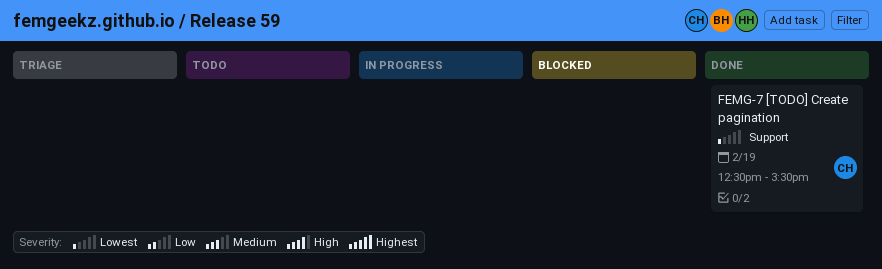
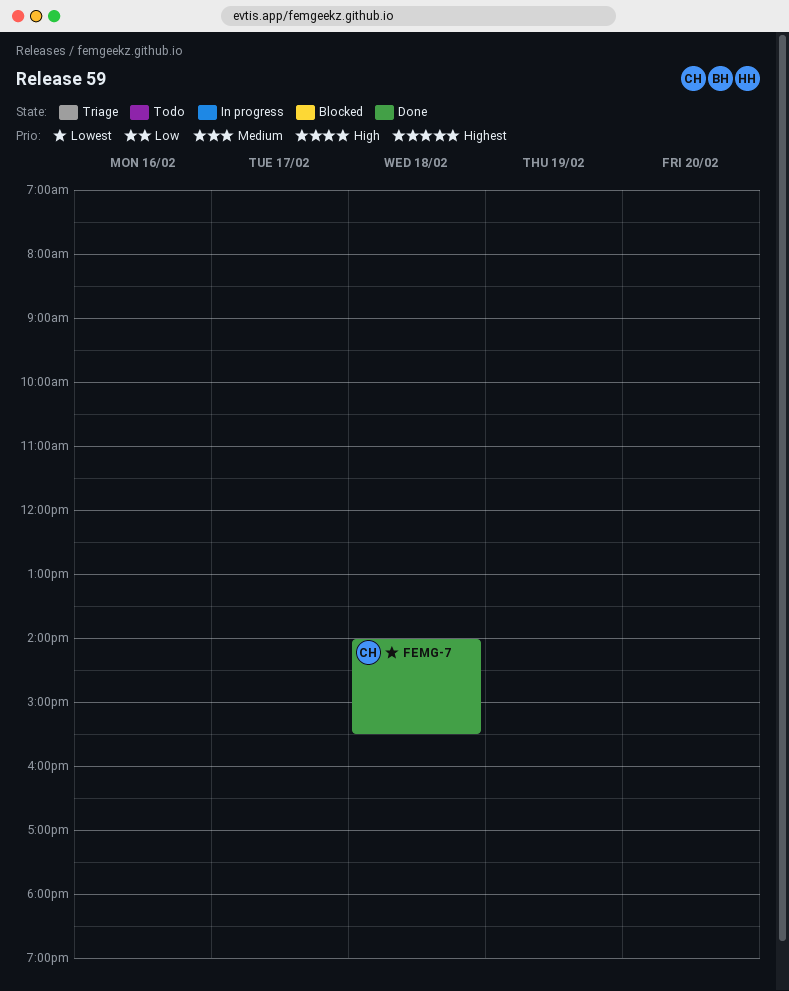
FEMG-7, day: Feb 19 -> Feb 18
FEMG-7, begins: 12:30 -> 14:00

